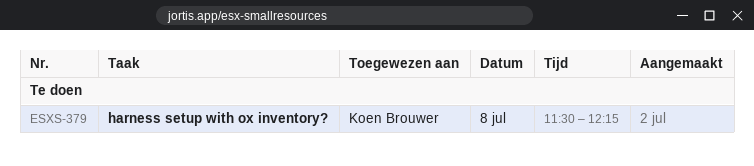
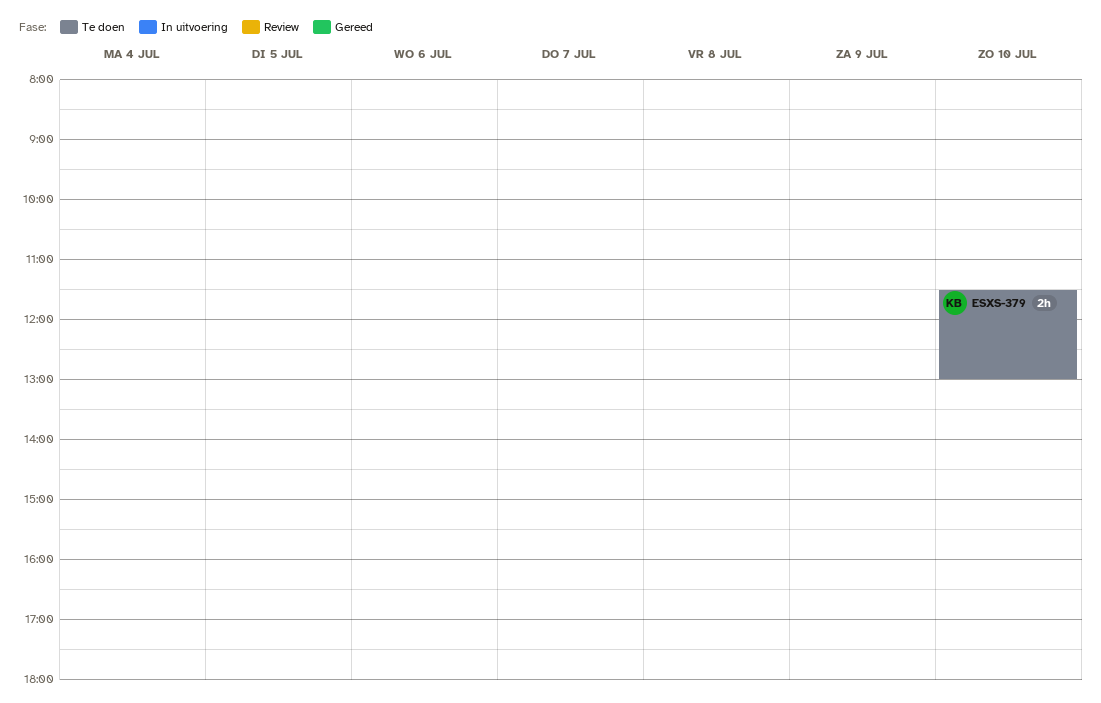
ESXS-379, day: Jul 8 -> Jul 10
ESXS-379, ends: 12:15 -> 13:00

